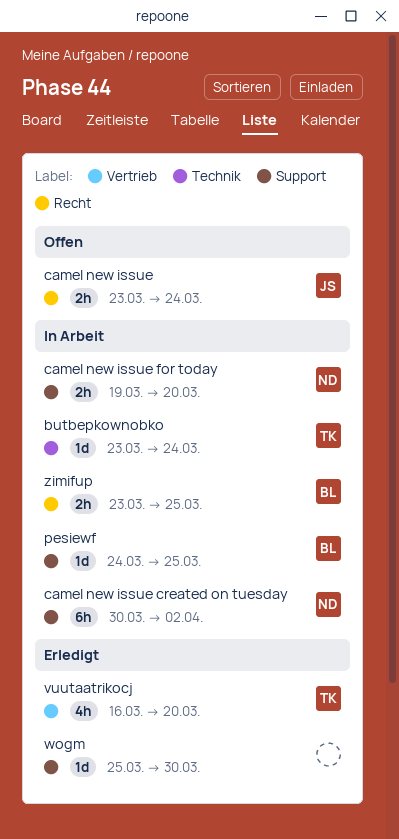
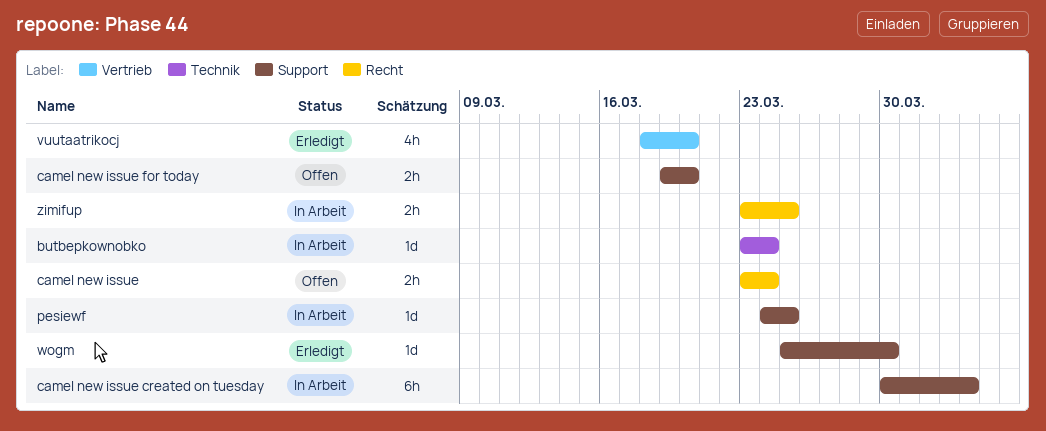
camel new issue created on tuesday, due: Apr 2 -> Apr 3
camel new issue for today, status: In Arbeit -> Offen
vuutaatrikocj, start: Mar 16 -> Mar 18

